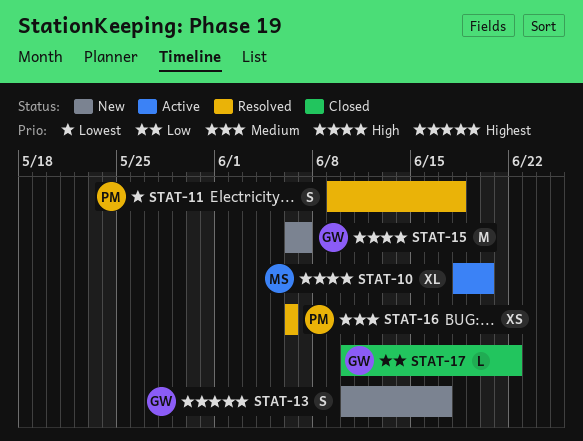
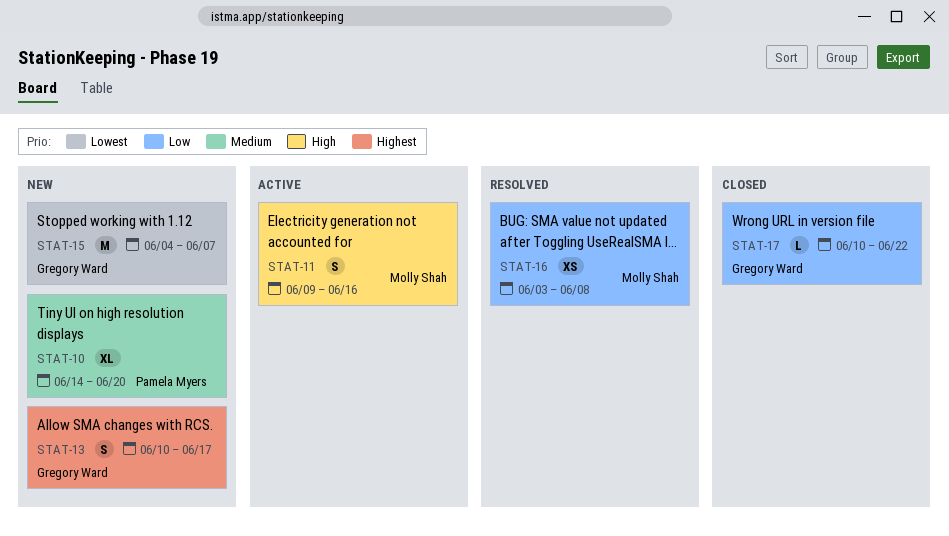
STAT-10, status: Active -> New
STAT-10, owner: Molly Shah -> Pamela Myers
STAT-10, priority: High -> Medium
STAT-10, start: Jun 18 -> Jun 14
STAT-11, status: Resolved -> Active
STAT-11, owner: Pamela Myers -> Molly Shah
STAT-11, priority: Lowest -> High
STAT-11, due: Jun 18 -> Jun 16
STAT-15, priority: High -> Lowest
STAT-15, start: Jun 6 -> Jun 4
STAT-16, owner: Pamela Myers -> Molly Shah
STAT-16, priority: Medium -> Low
STAT-16, start: Jun 6 -> Jun 3
STAT-16, due: Jun 6 -> Jun 8

